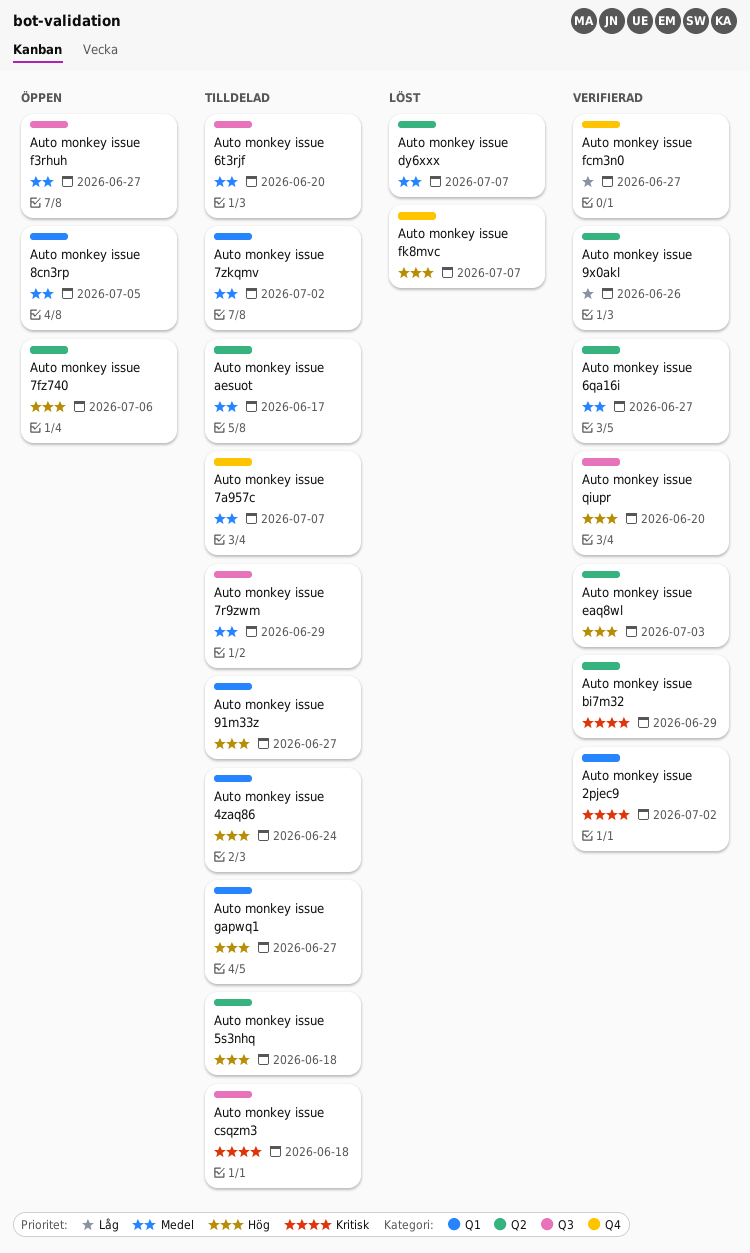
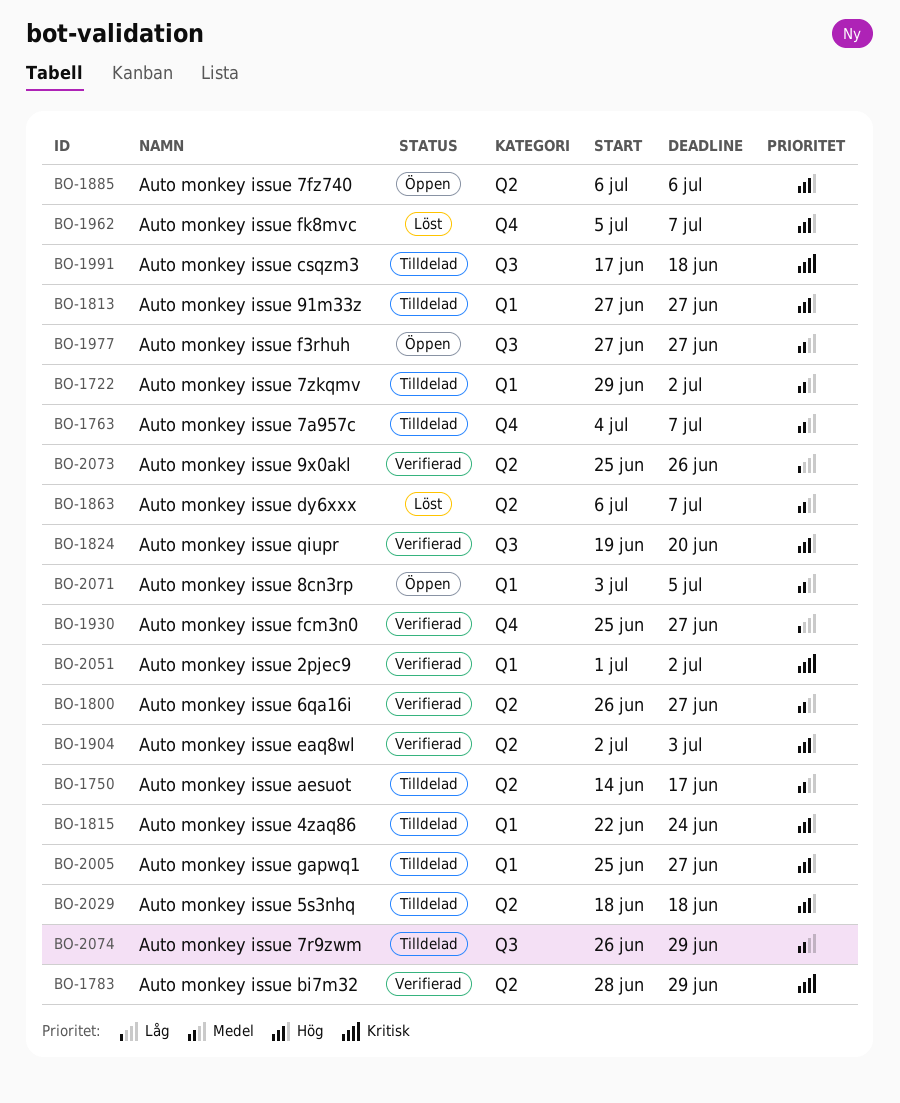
Auto monkey issue 6t3rjf: present -> none

